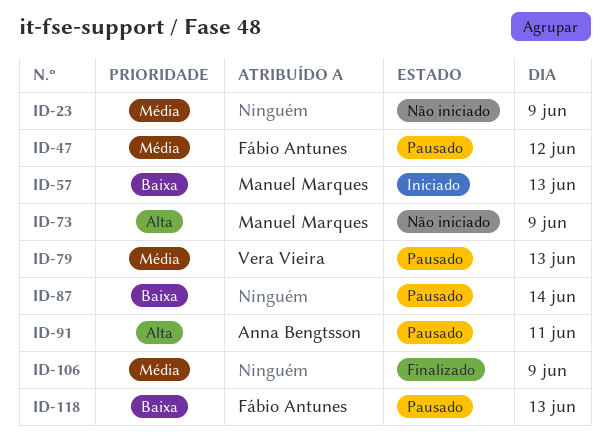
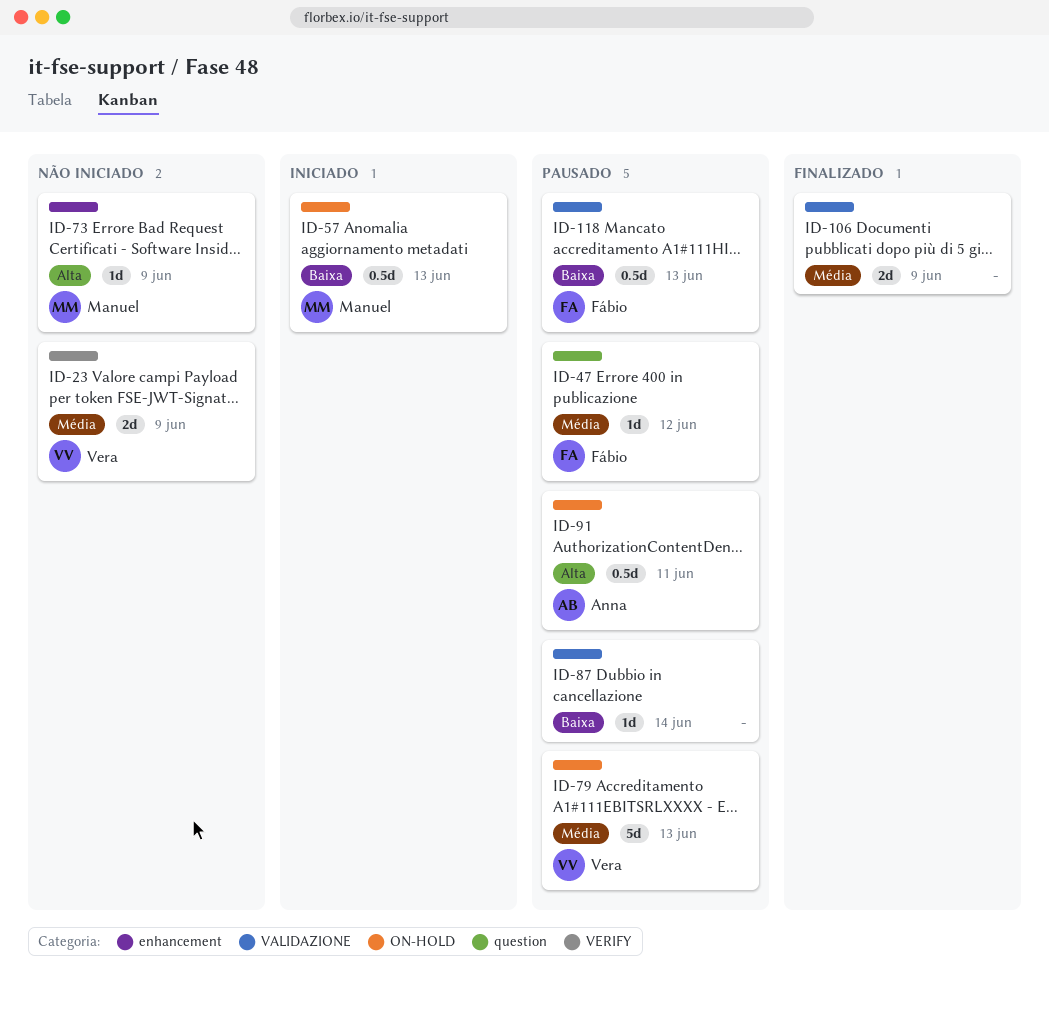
ID-23, owner: none -> Vera Vieira

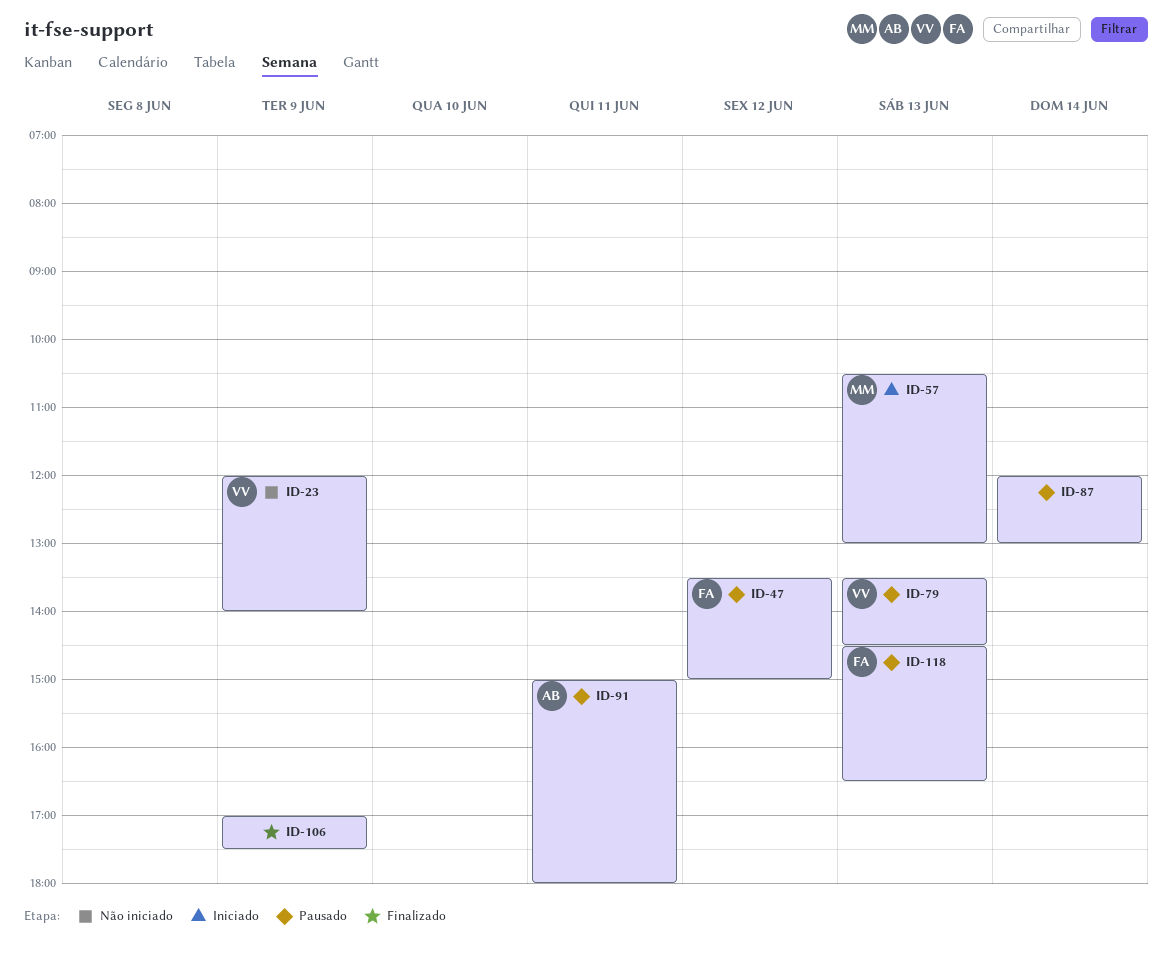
ID-73: present -> none

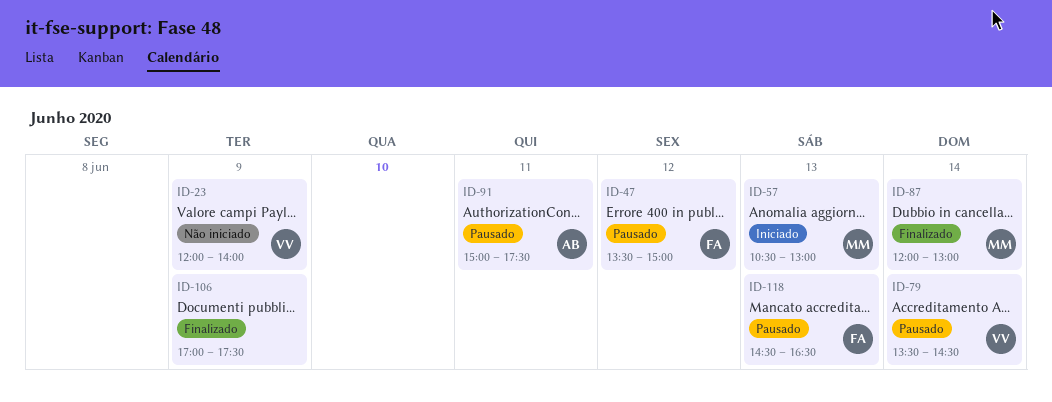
ID-79, day: Jun 13 -> Jun 14
ID-87, status: Pausado -> Finalizado
ID-87, owner: none -> MM
ID-91, ends: 18:00 -> 17:30

